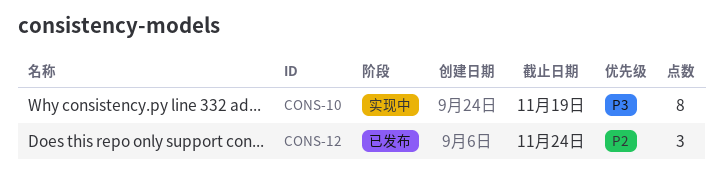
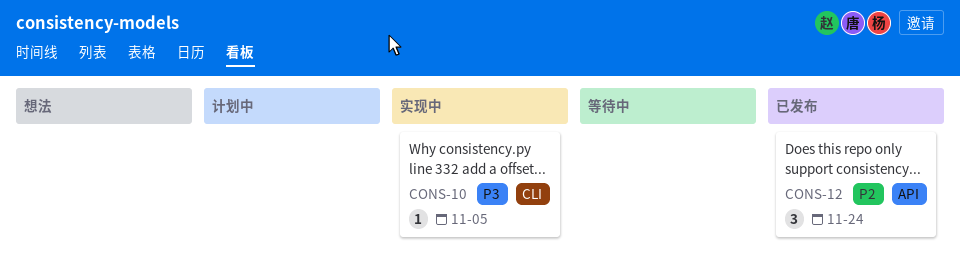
CONS-10, estimate: 8 -> 1
CONS-10, due: Nov 19 -> Nov 5

